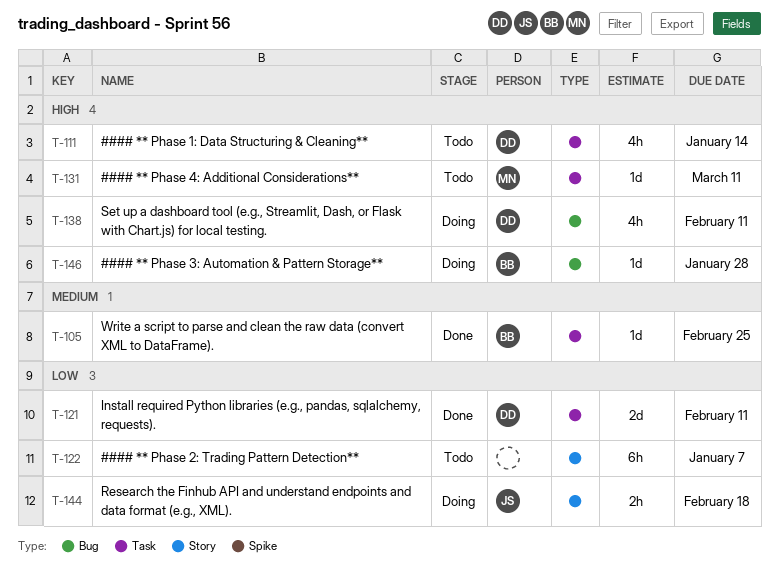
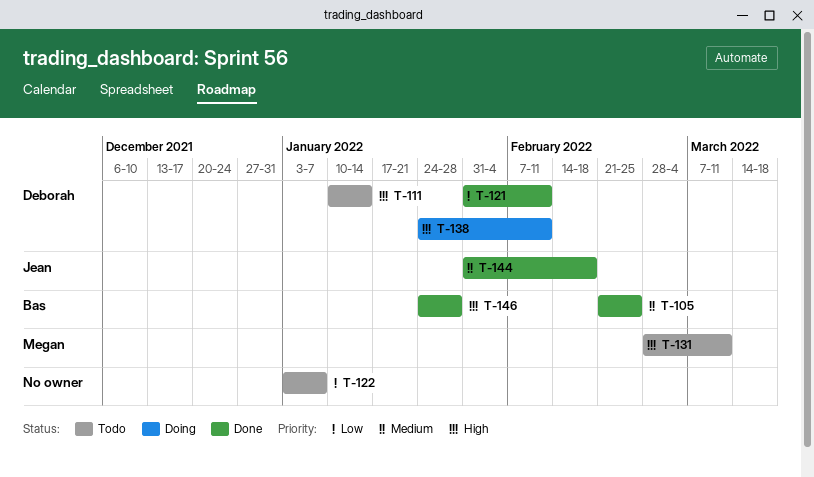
T-144, status: Doing -> Done
T-144, priority: Low -> Medium
T-146, status: Doing -> Done

